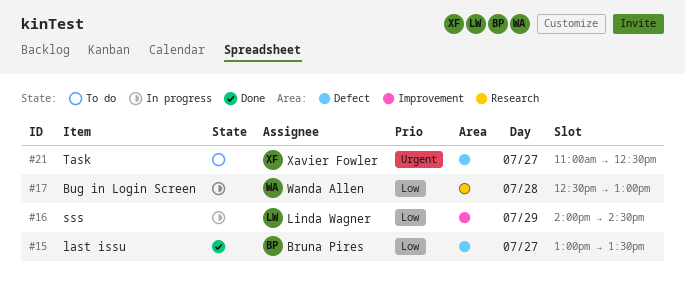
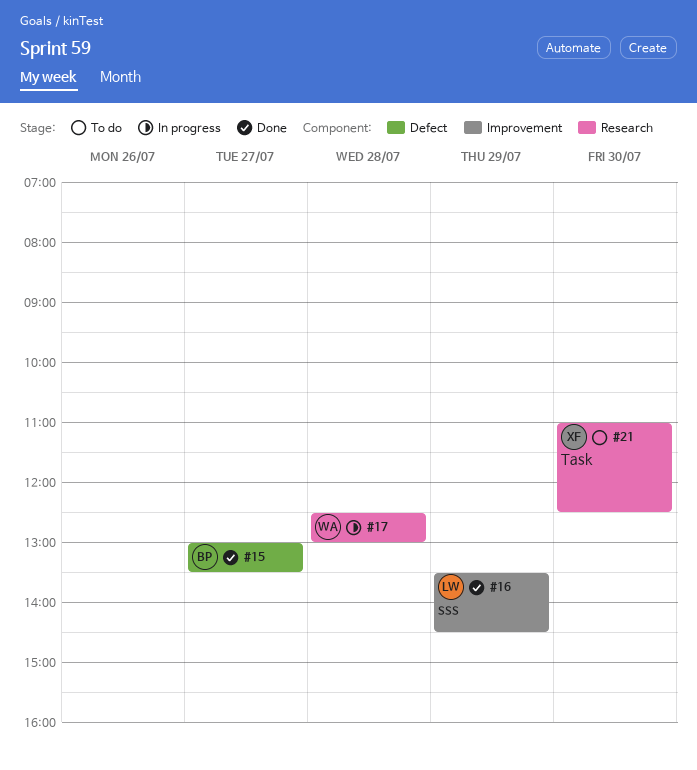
#16, status: In progress -> Done
#16, begins: 14:00 -> 13:30
#21, label: Defect -> Research
#21, day: Jul 27 -> Jul 30

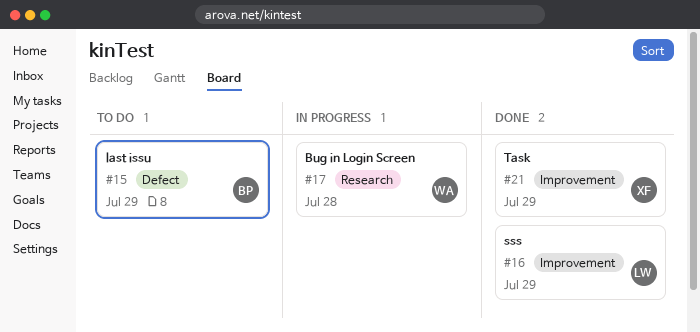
#15, status: Done -> To do
#15, day: Jul 27 -> Jul 29
#21, status: To do -> Done
#21, label: Research -> Improvement
#21, day: Jul 30 -> Jul 29

